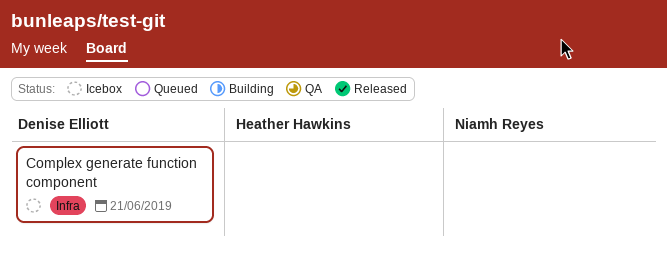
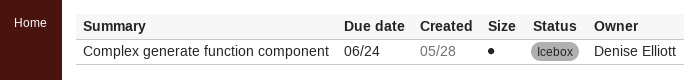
Complex generate function component, due: Jun 21 -> Jun 24

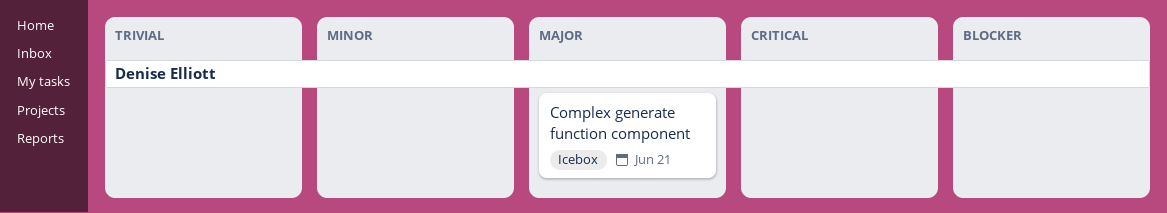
Complex generate function component, due: Jun 24 -> Jun 21

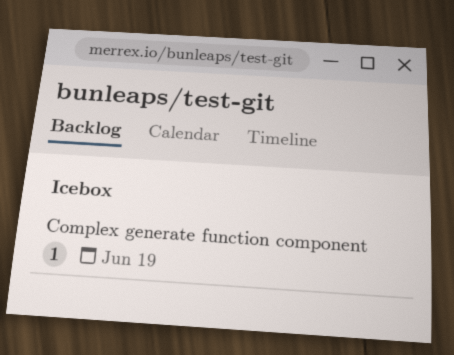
Complex generate function component, due: Jun 21 -> Jun 19

